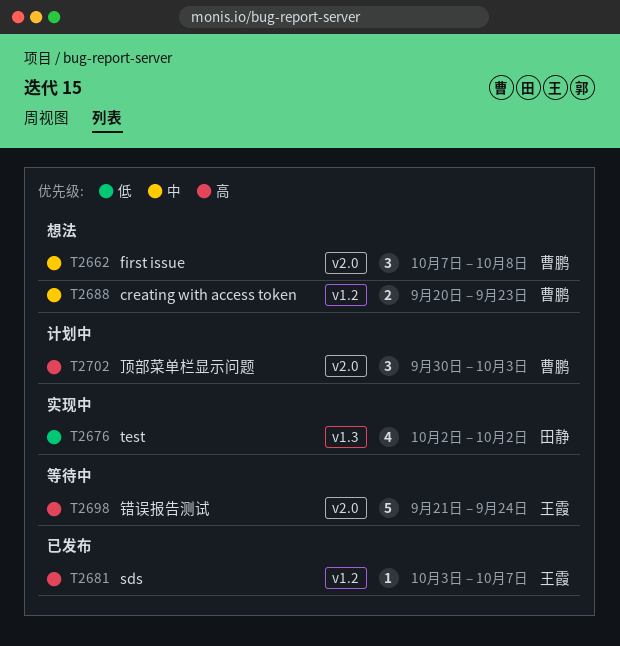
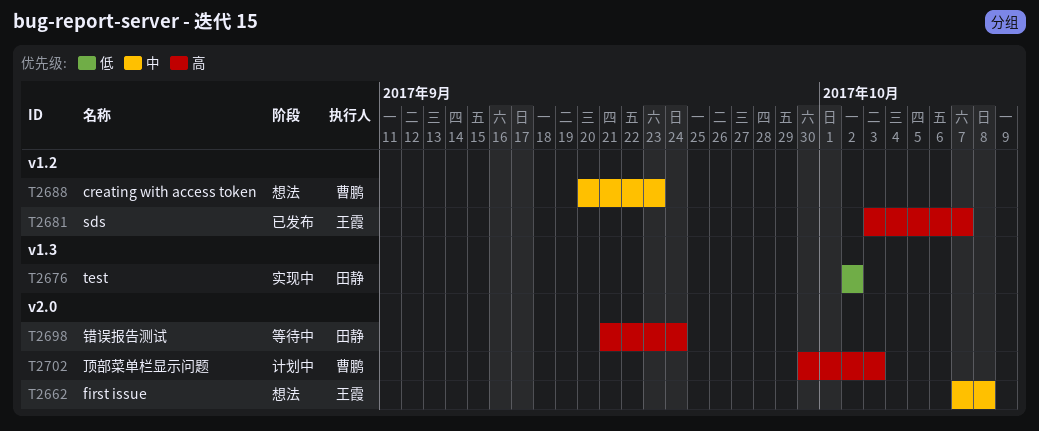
T2662, owner: 曹鹏 -> 王霞
T2698, owner: 王霞 -> 田静

